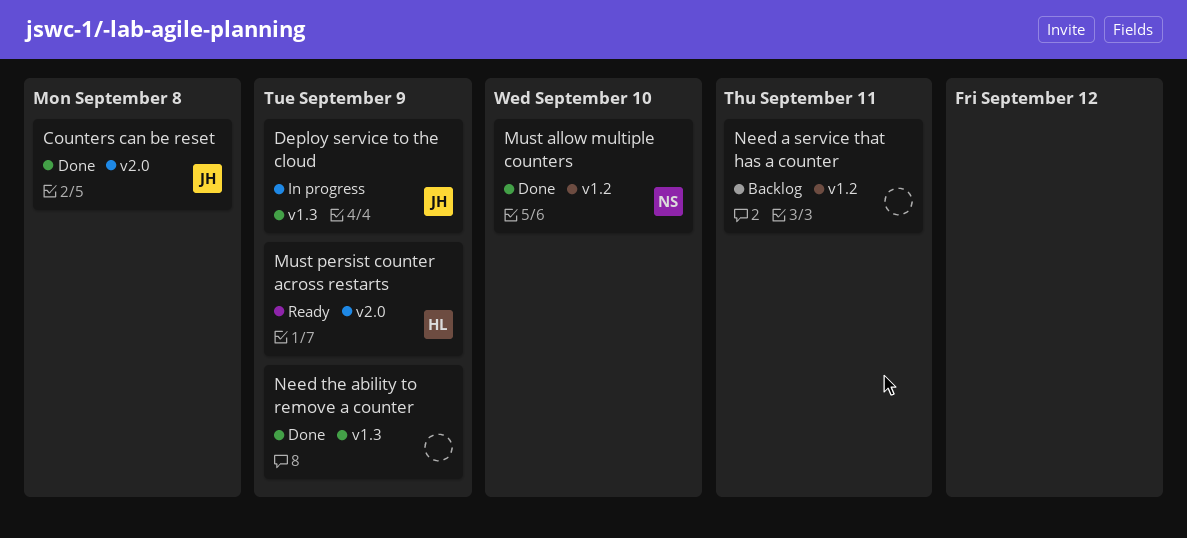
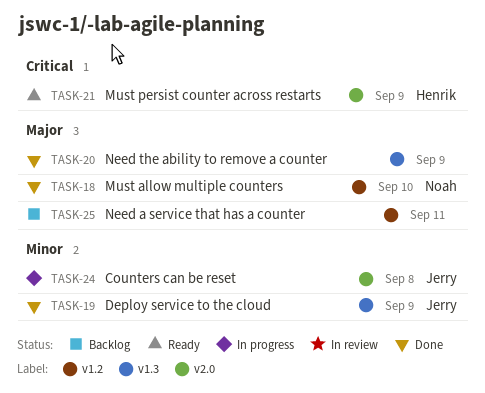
Counters can be reset, status: Done -> In progress
Deploy service to the cloud, status: In progress -> Done

